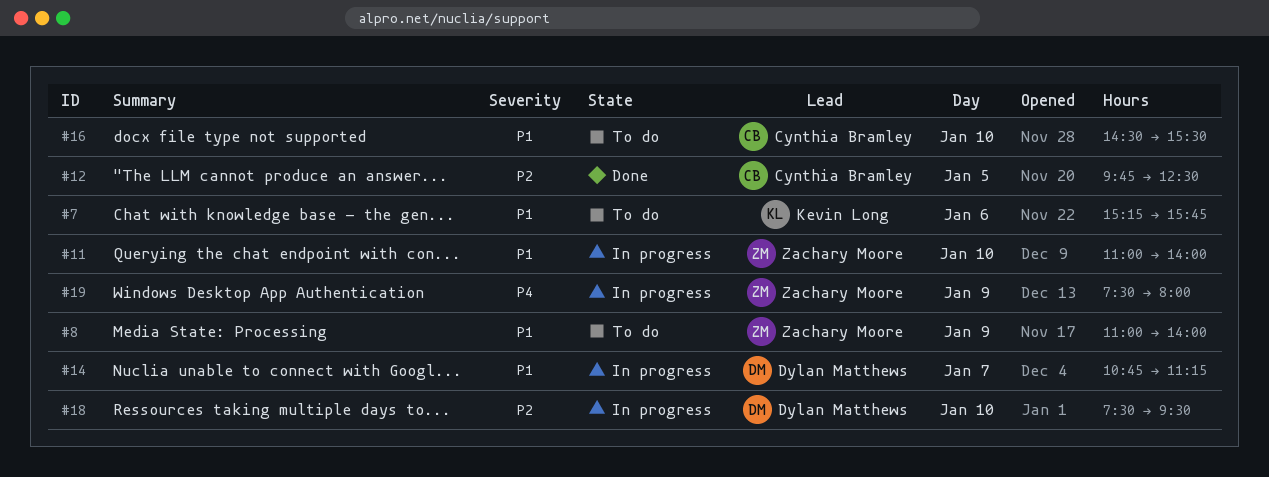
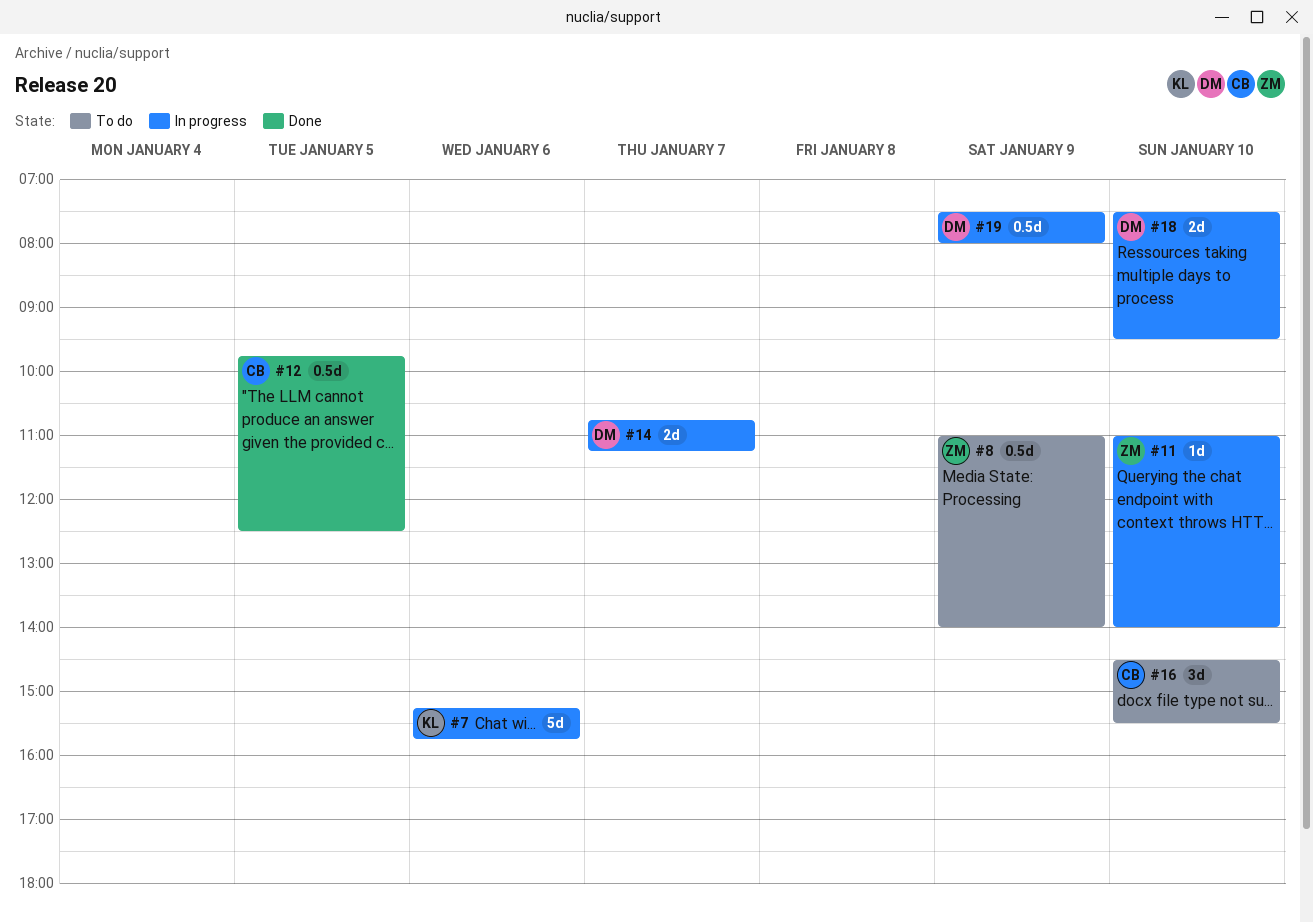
#7, status: To do -> In progress
#19, owner: Zachary Moore -> Dylan Matthews

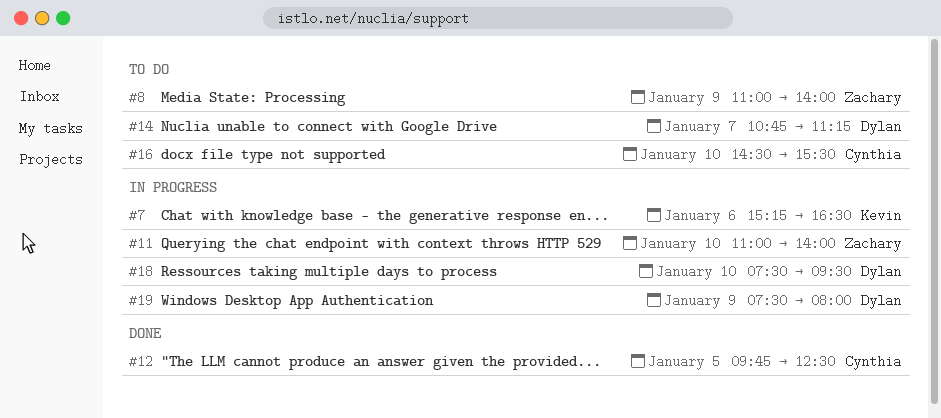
#7, ends: 15:45 -> 16:30
#14, status: In progress -> To do

